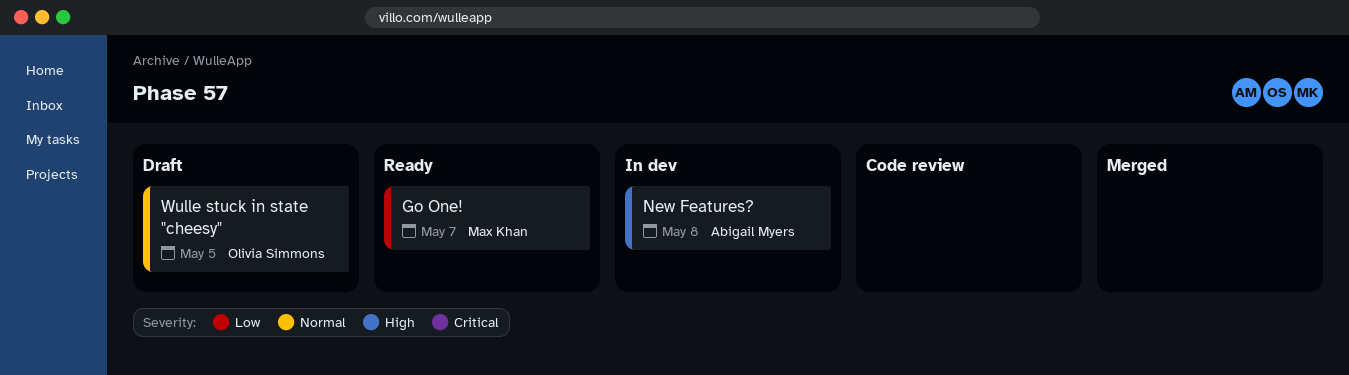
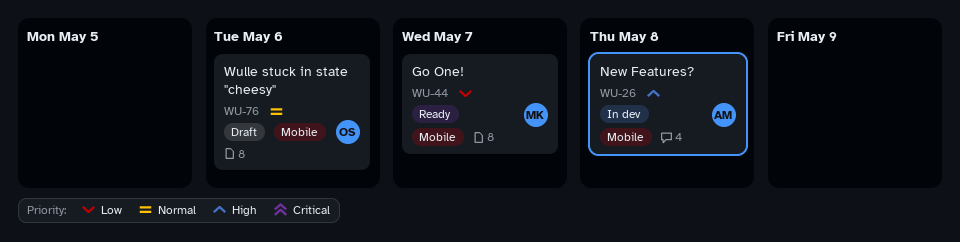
Wulle stuck in state "cheesy", due: May 5 -> May 6

